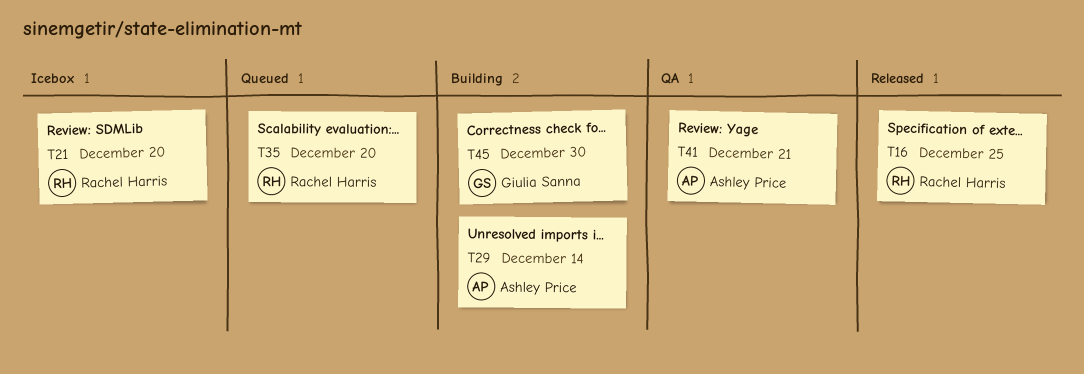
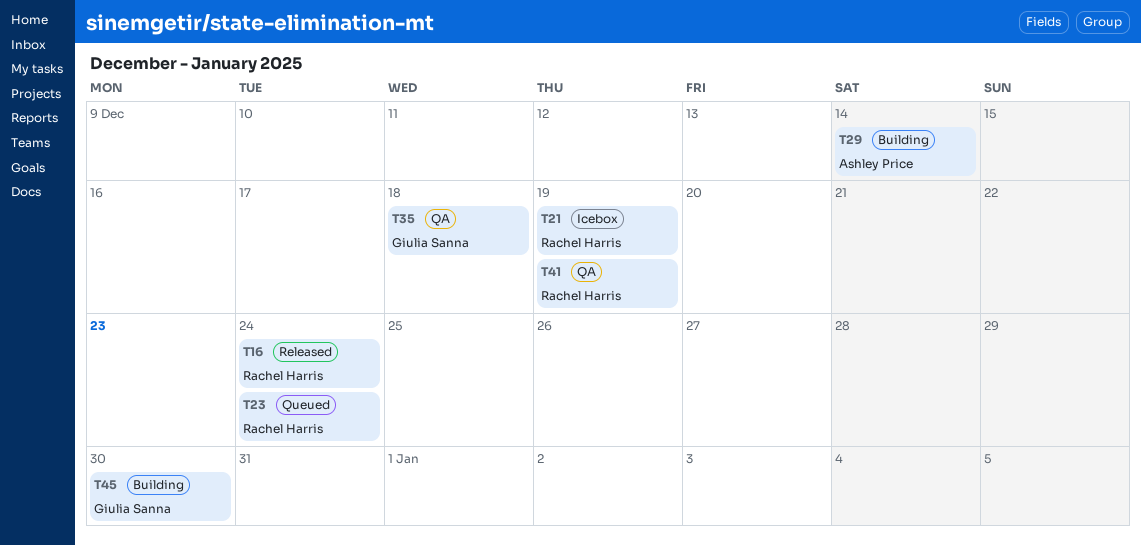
T16, due: Dec 25 -> Dec 24
T21, due: Dec 20 -> Dec 19
T23: none -> present
T35, status: Queued -> QA
T35, owner: Rachel Harris -> Giulia Sanna
T35, due: Dec 20 -> Dec 18
T41, owner: Ashley Price -> Rachel Harris
T41, due: Dec 21 -> Dec 19

